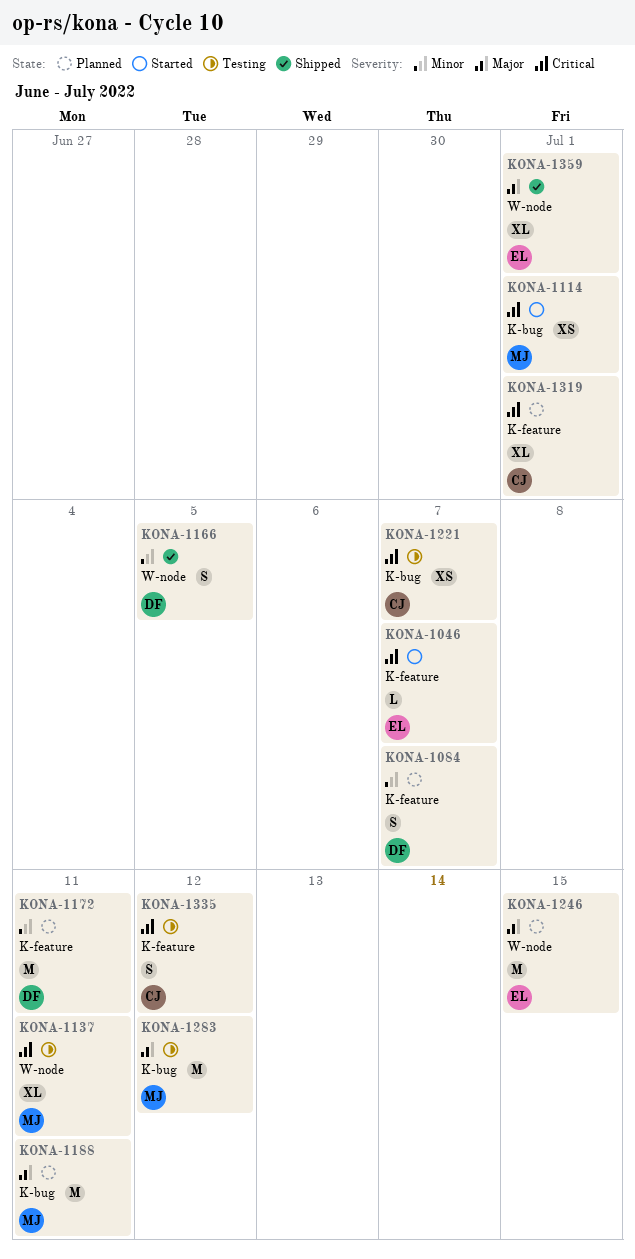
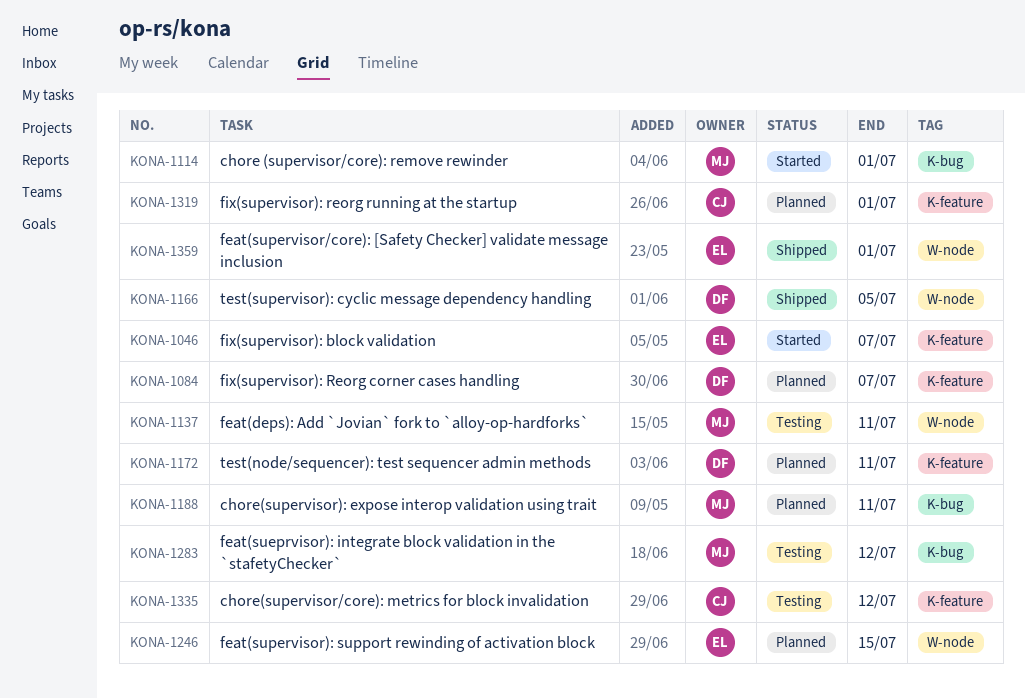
KONA-1221: present -> none

